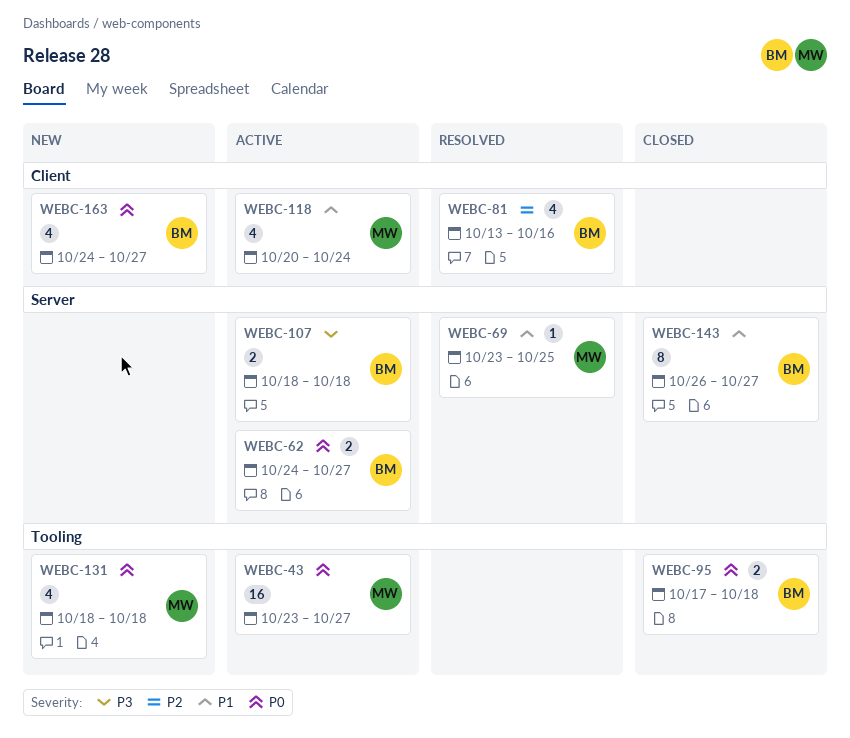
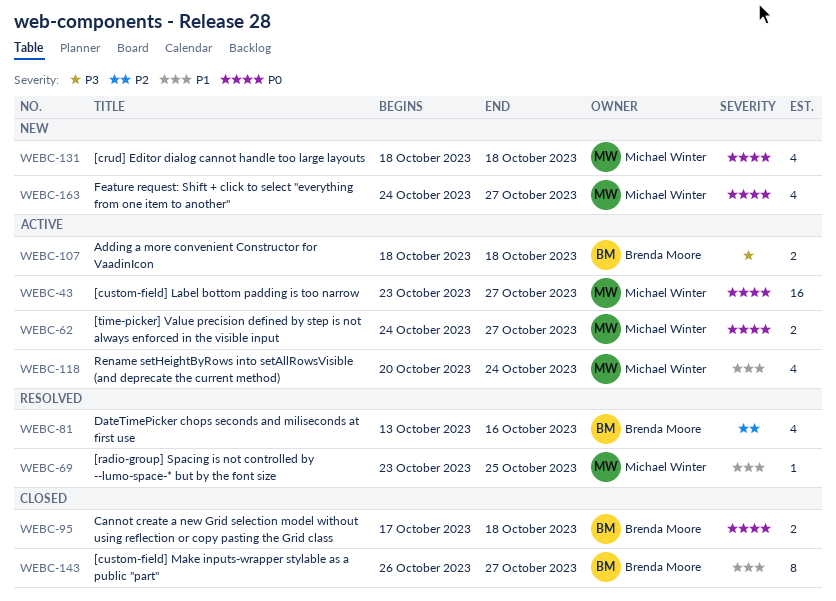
WEBC-62, owner: Brenda Moore -> Michael Winter
WEBC-163, owner: Brenda Moore -> Michael Winter

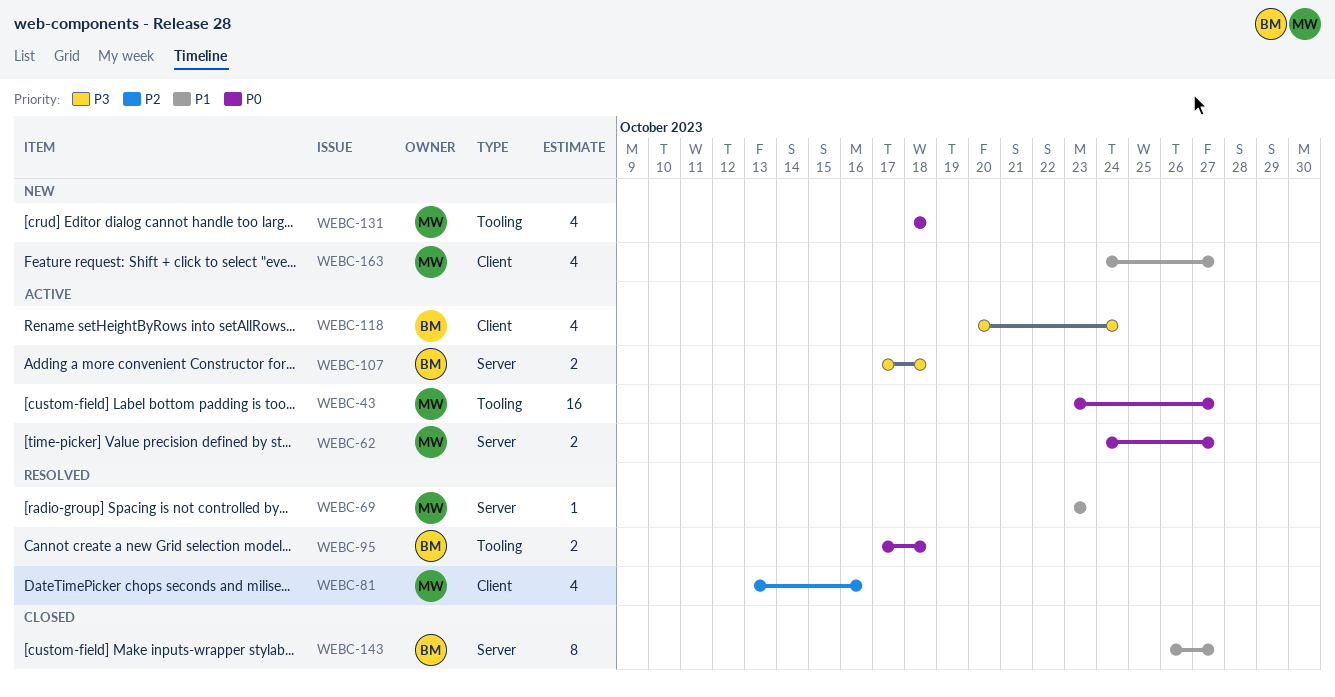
WEBC-69, due: Oct 25 -> Oct 23
WEBC-81, owner: Brenda Moore -> Michael Winter
WEBC-95, status: Closed -> Resolved
WEBC-107, start: Oct 18 -> Oct 17
WEBC-118, owner: Michael Winter -> Brenda Moore
WEBC-118, priority: P1 -> P3
WEBC-163, priority: P0 -> P1

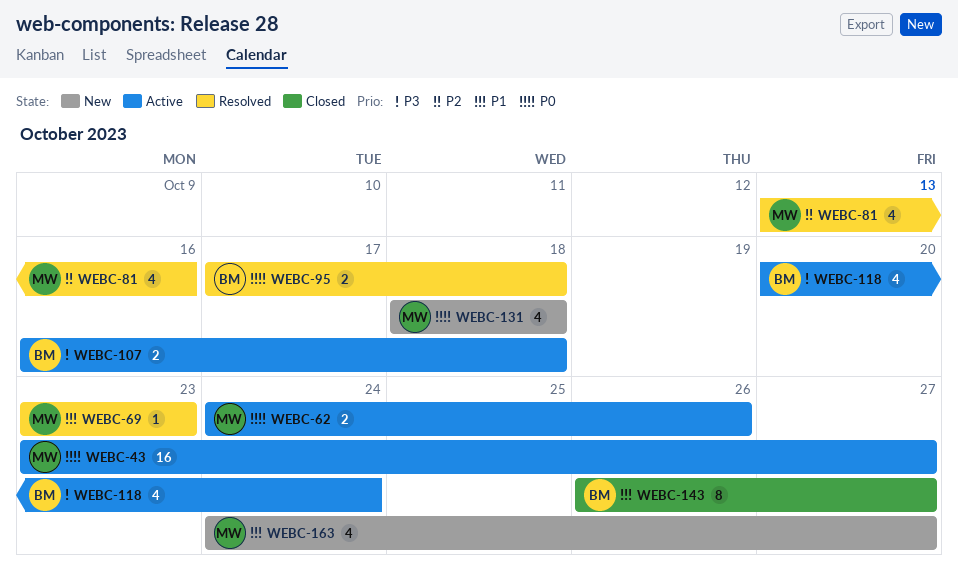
WEBC-62, due: Oct 27 -> Oct 26
WEBC-107, start: Oct 17 -> Oct 16

